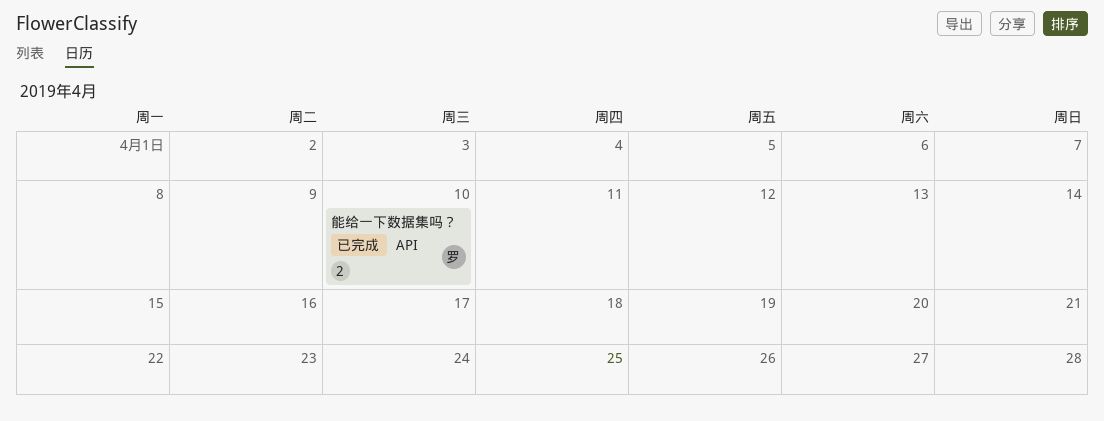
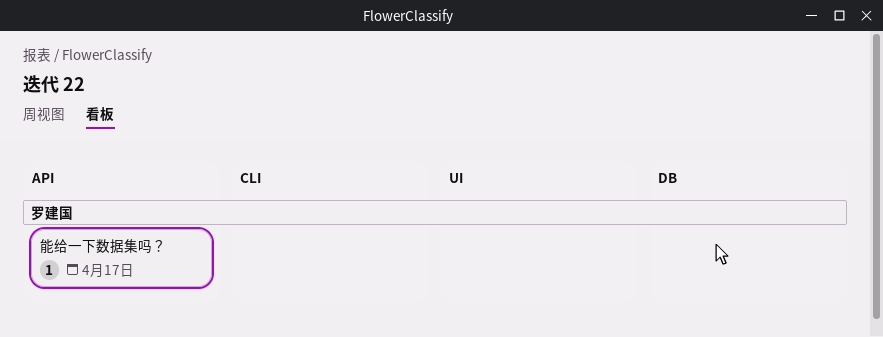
能给一下数据集吗？, estimate: 2 -> 1
能给一下数据集吗？, due: Apr 10 -> Apr 17

